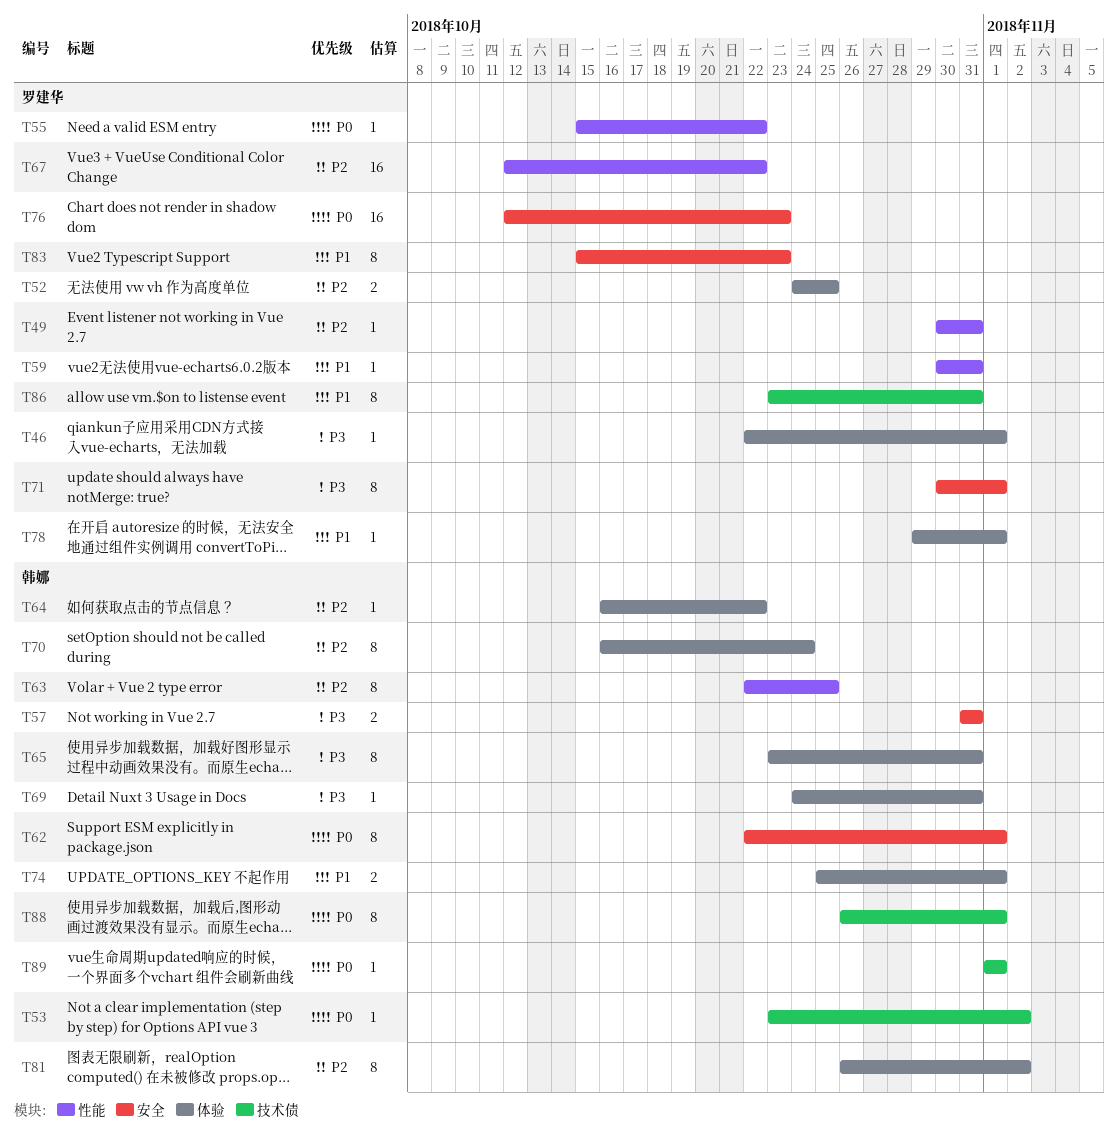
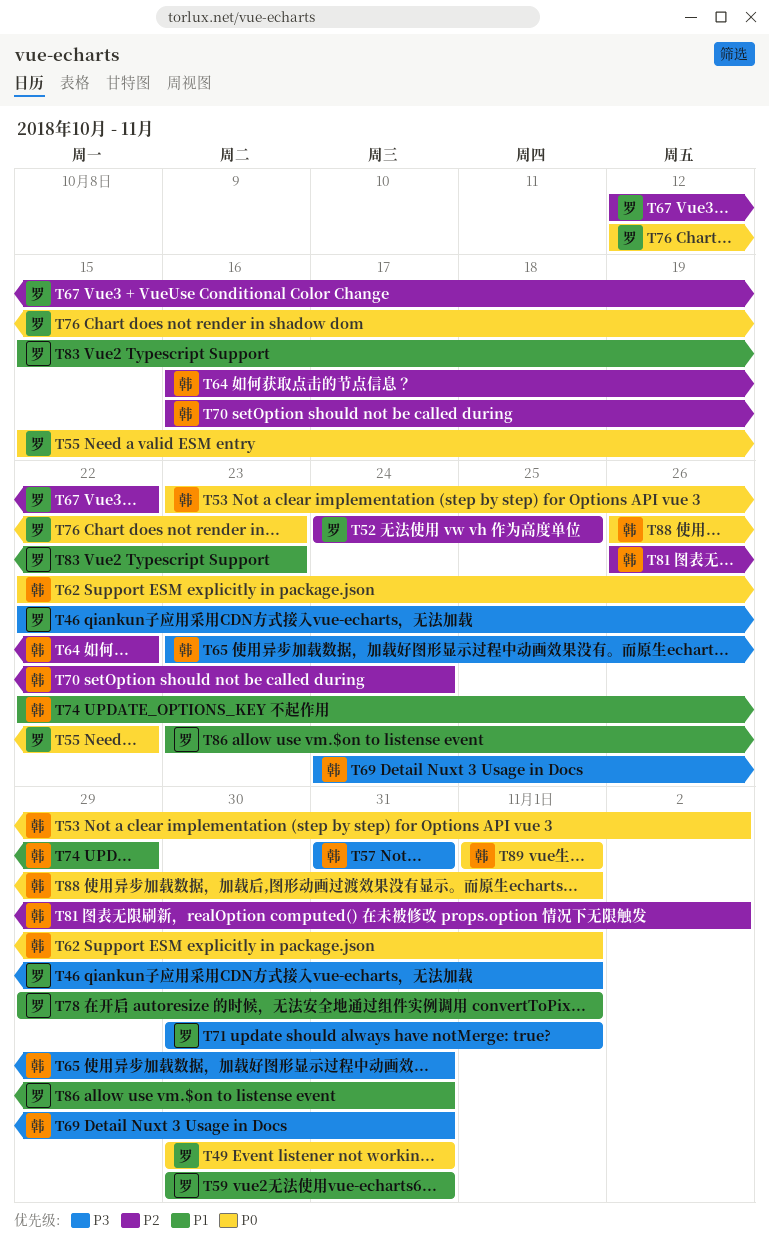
T49, priority: P2 -> P0
T63: present -> none
T74, start: Oct 25 -> Oct 22
T74, due: Nov 1 -> Oct 29

